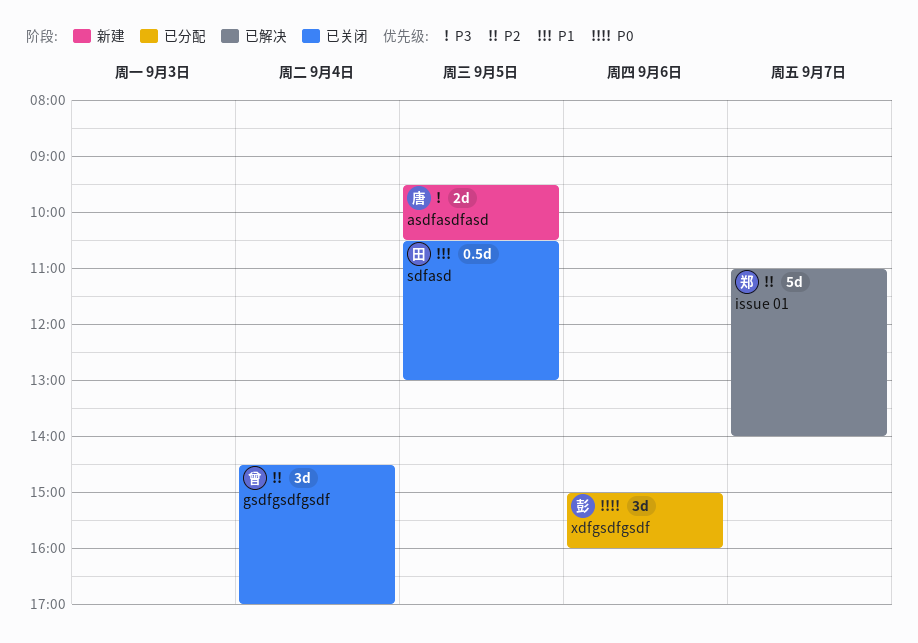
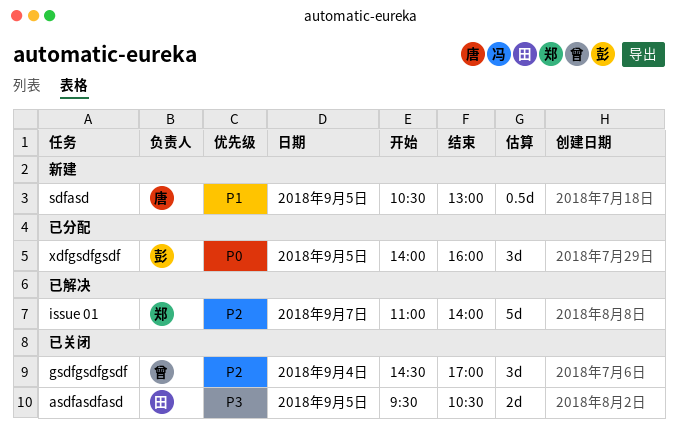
asdfasdfasd, status: 新建 -> 已关闭
asdfasdfasd, owner: 唐 -> 田
sdfasd, status: 已关闭 -> 新建
sdfasd, owner: 田 -> 唐
xdfgsdfgsdf, day: Sep 6 -> Sep 5
xdfgsdfgsdf, begins: 15:00 -> 14:00

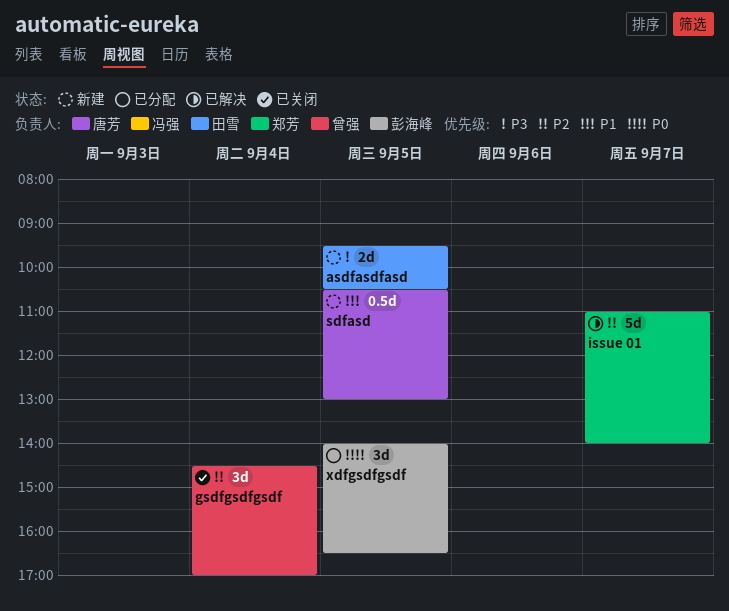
asdfasdfasd, status: 已关闭 -> 新建
xdfgsdfgsdf, ends: 16:00 -> 16:30

